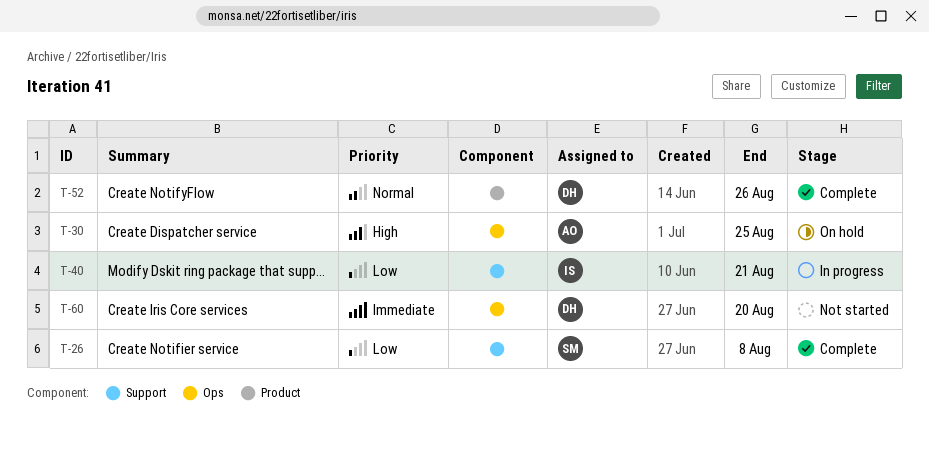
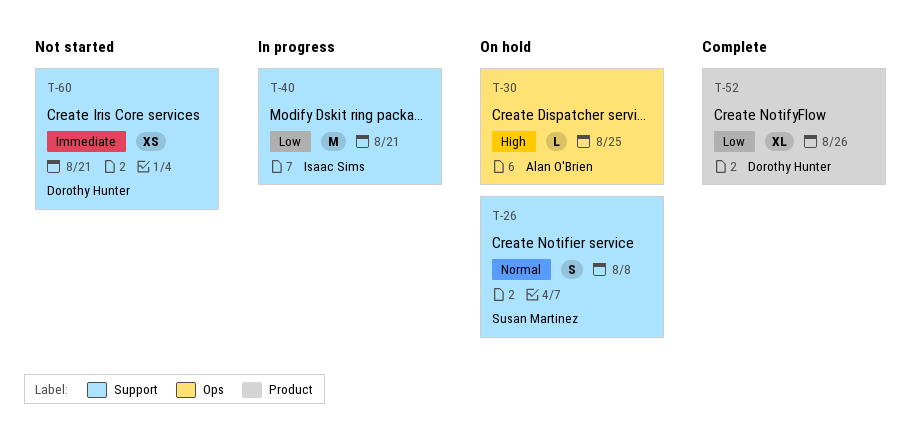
T-26, status: Complete -> On hold
T-26, priority: Low -> Normal
T-52, priority: Normal -> Low
T-60, label: Ops -> Support
T-60, due: Aug 20 -> Aug 21

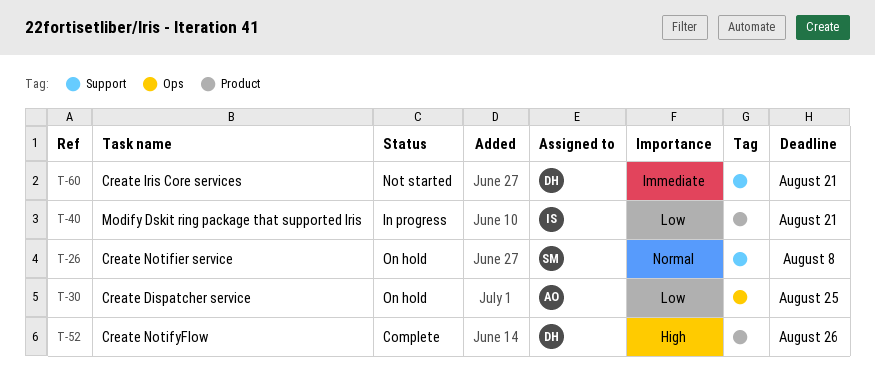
T-30, priority: High -> Low
T-40, label: Support -> Product
T-52, priority: Low -> High

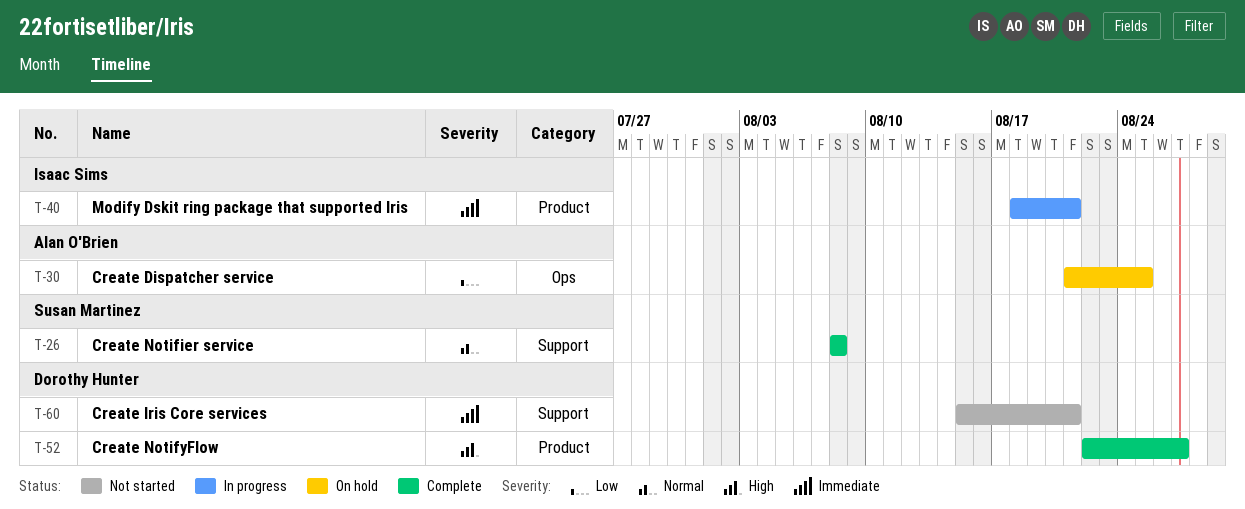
T-26, status: On hold -> Complete
T-40, priority: Low -> Immediate
T-52, due: Aug 26 -> Aug 27

